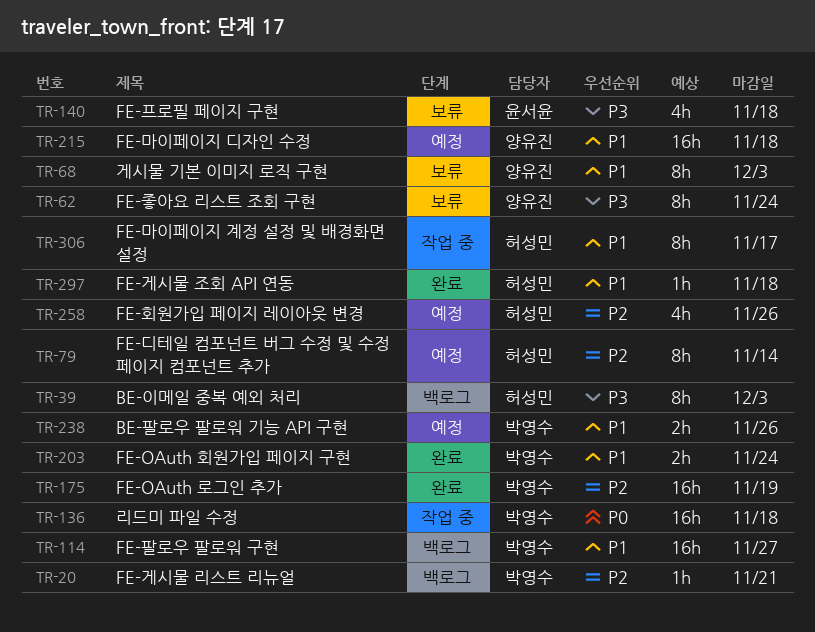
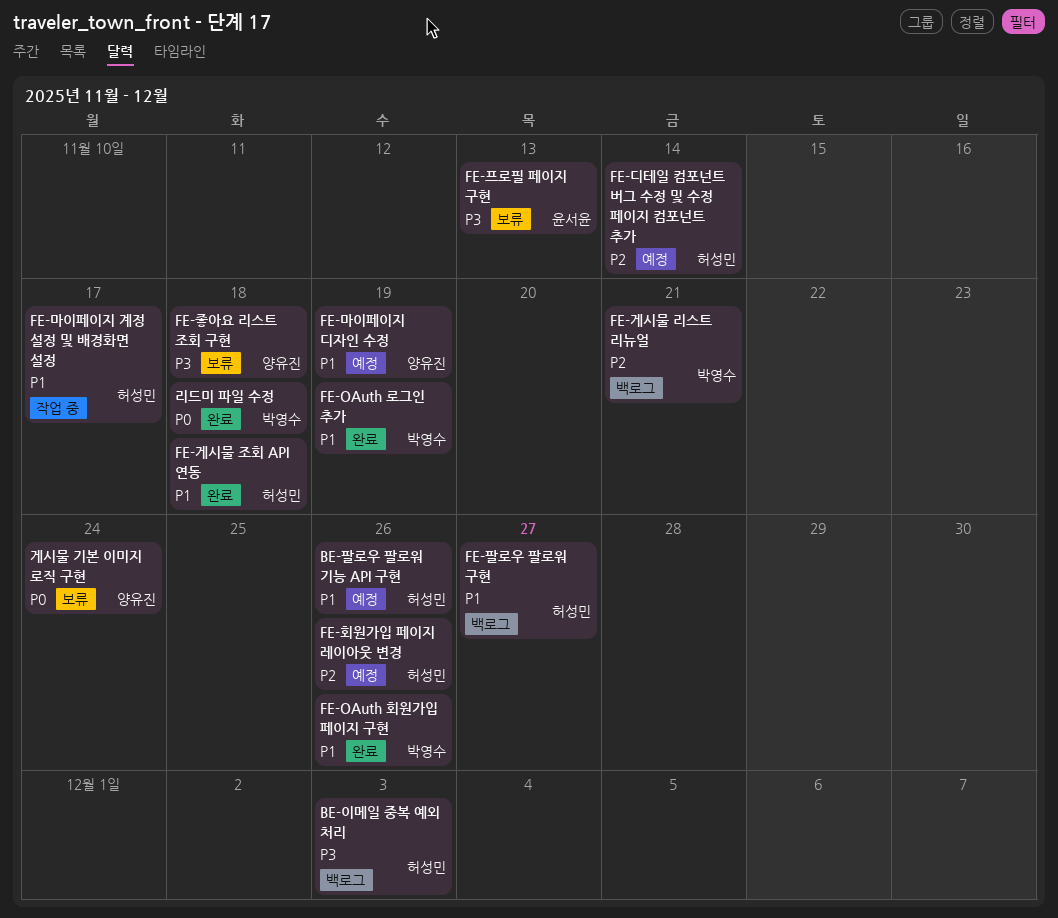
BE-팔로우 팔로워 기능 API 구현, owner: 박영수 -> 허성민
FE-OAuth 로그인 추가, priority: P2 -> P1
FE-OAuth 회원가입 페이지 구현, due: Nov 24 -> Nov 26
FE-마이페이지 디자인 수정, due: Nov 18 -> Nov 19
FE-좋아요 리스트 조회 구현, due: Nov 24 -> Nov 18
FE-팔로우 팔로워 구현, owner: 박영수 -> 허성민
FE-프로필 페이지 구현, due: Nov 18 -> Nov 13
게시물 기본 이미지 로직 구현, priority: P1 -> P0
게시물 기본 이미지 로직 구현, due: Dec 3 -> Nov 24
리드미 파일 수정, status: 작업 중 -> 완료

